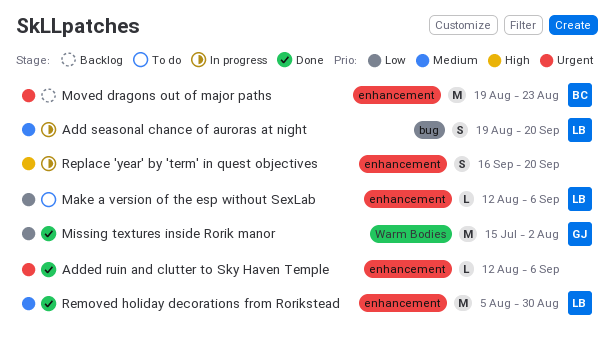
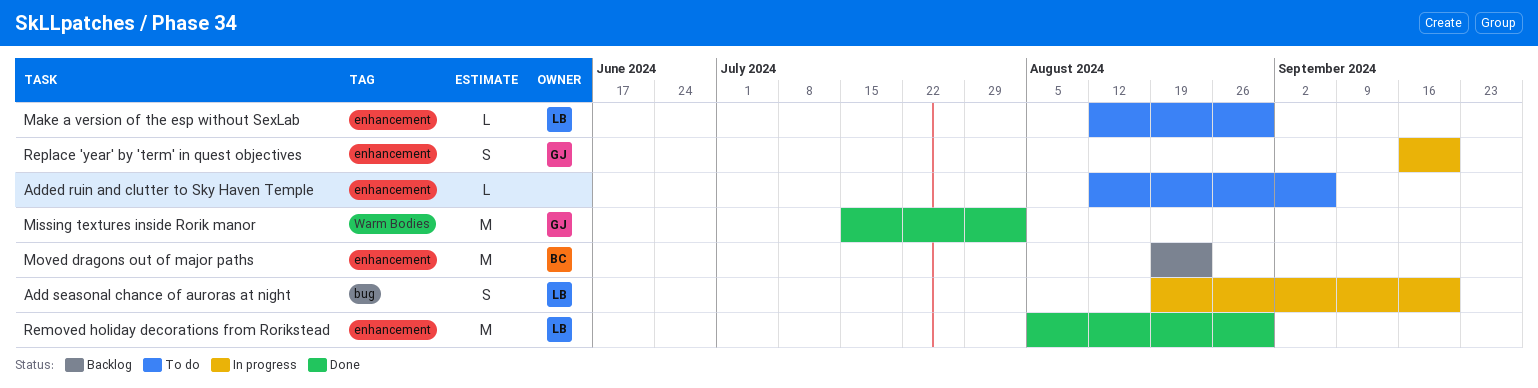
Added ruin and clutter to Sky Haven Temple, status: Done -> To do
Make a version of the esp without SexLab, due: Sep 6 -> Aug 30
Replace 'year' by 'term' in quest objectives, owner: none -> GJ

